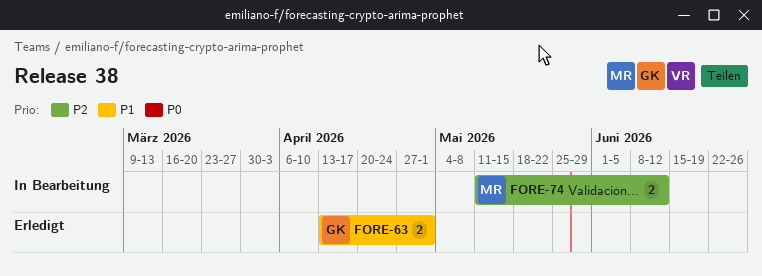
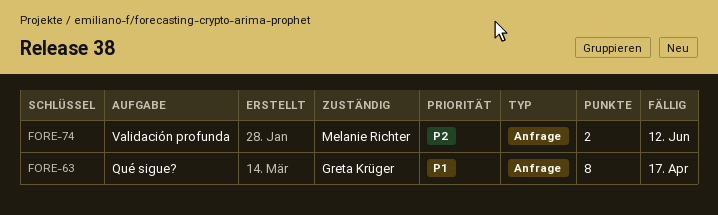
FORE-63, estimate: 2 -> 8
FORE-63, due: May 1 -> Apr 17

